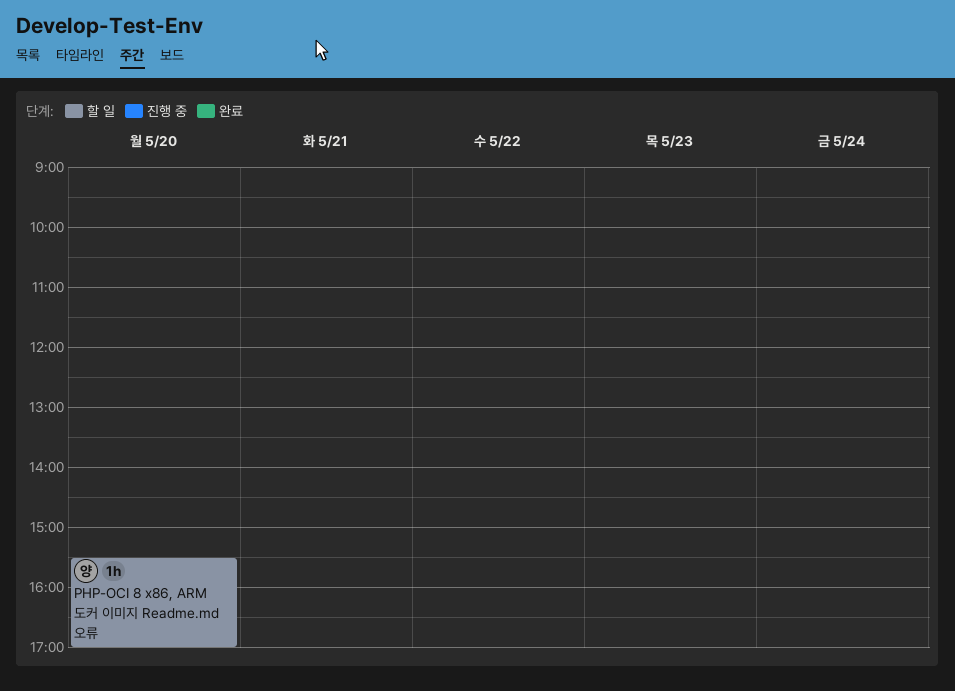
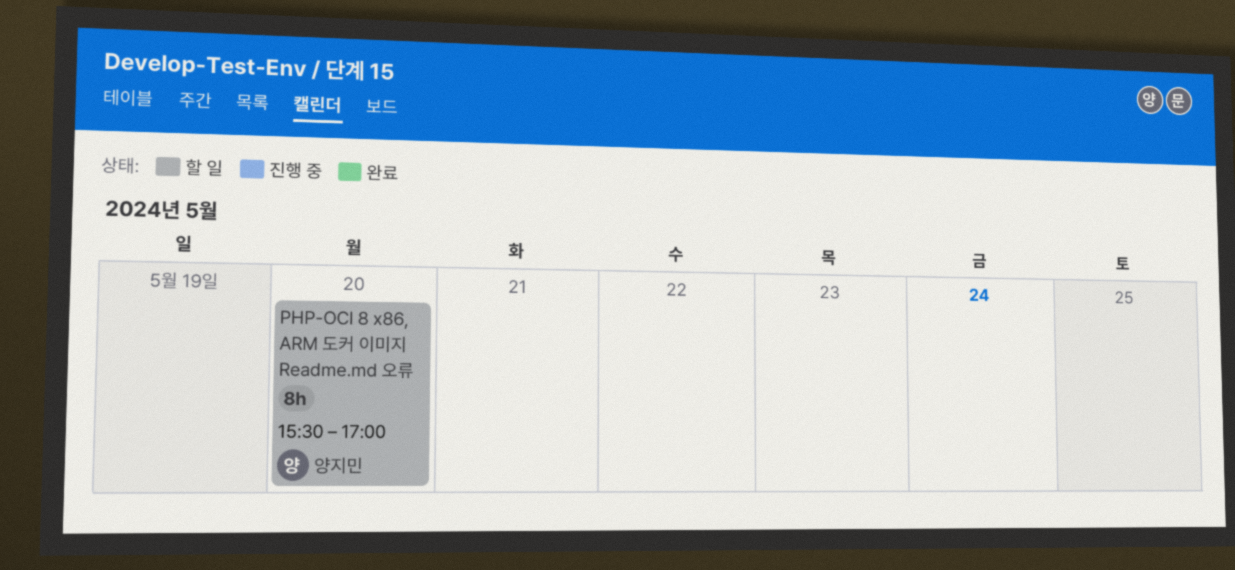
PHP-OCI 8 x86, ARM 도커 이미지 Readme.md 오류, estimate: 1h -> 8h

